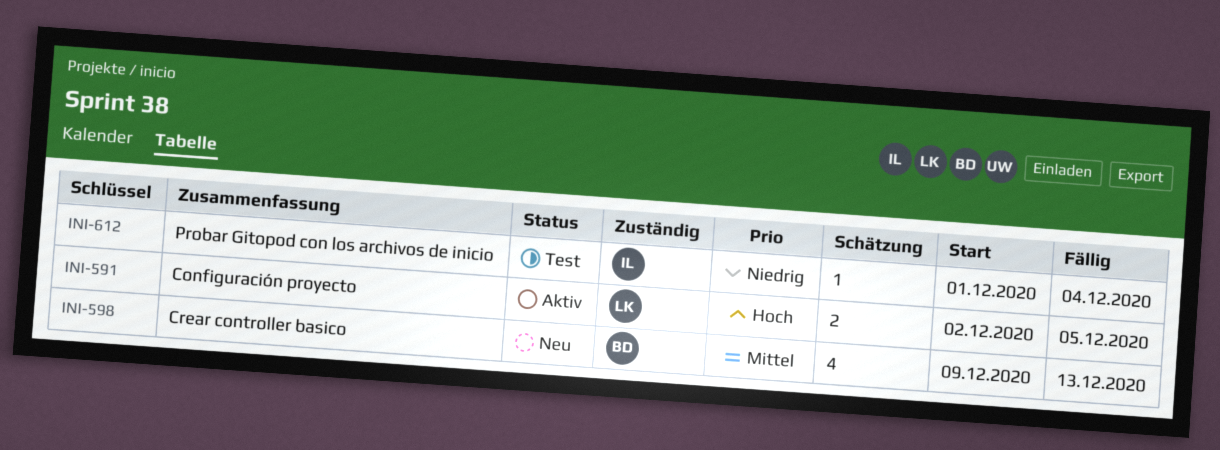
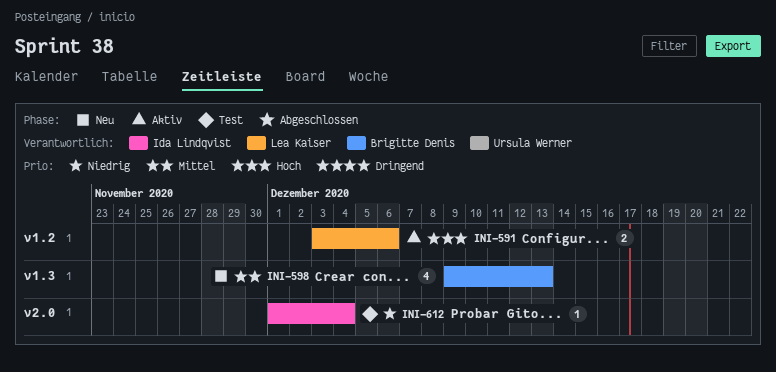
INI-591, start: Dec 2 -> Dec 3
INI-591, due: Dec 5 -> Dec 6

